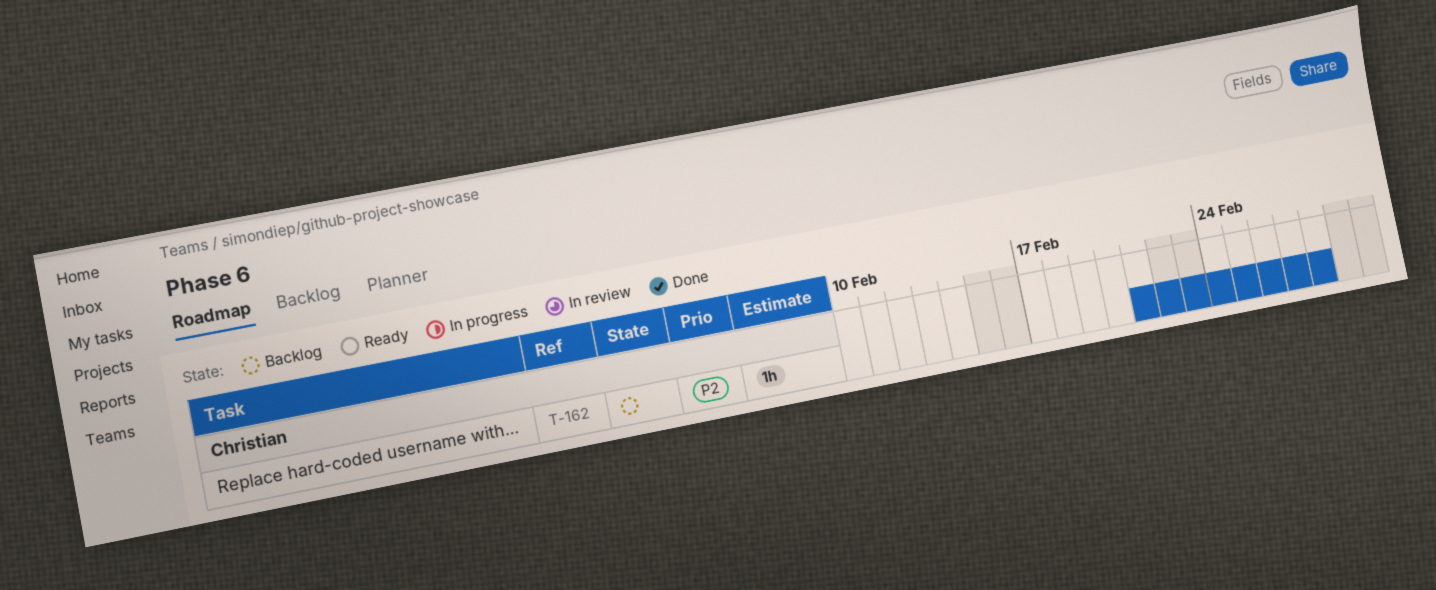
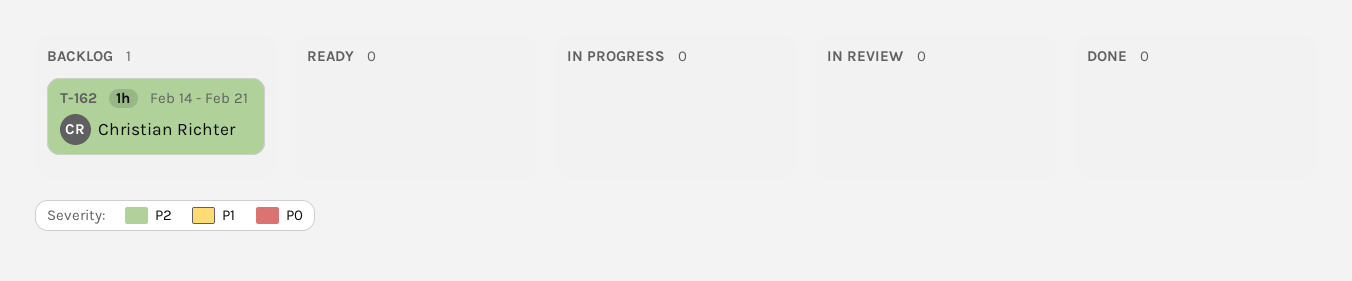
T-162, start: Feb 21 -> Feb 14
T-162, due: Feb 28 -> Feb 21

